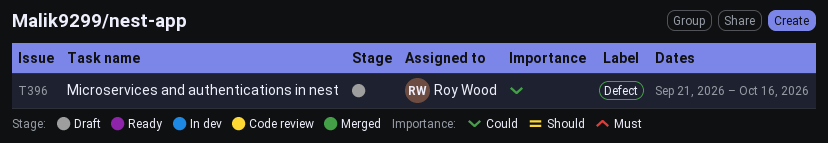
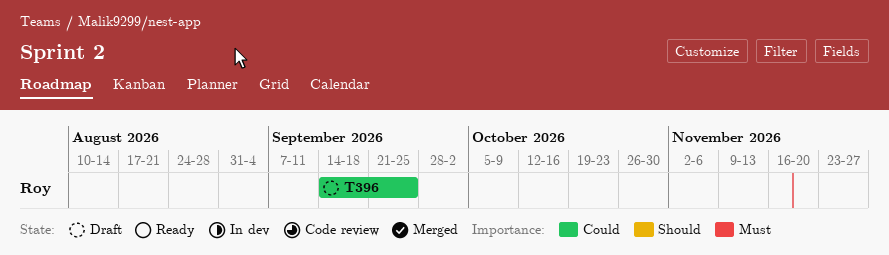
T396, start: Sep 21 -> Sep 14
T396, due: Oct 16 -> Sep 25

